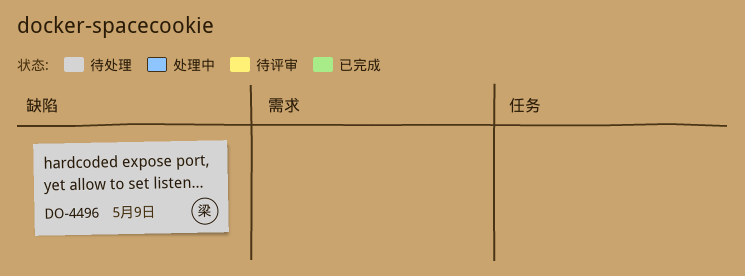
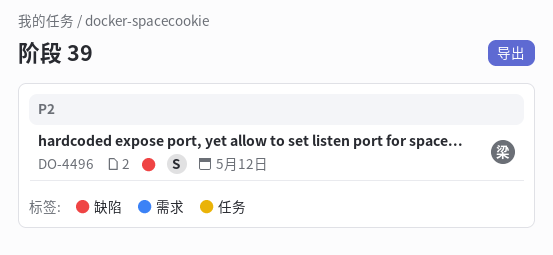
DO-4496, due: May 9 -> May 12

